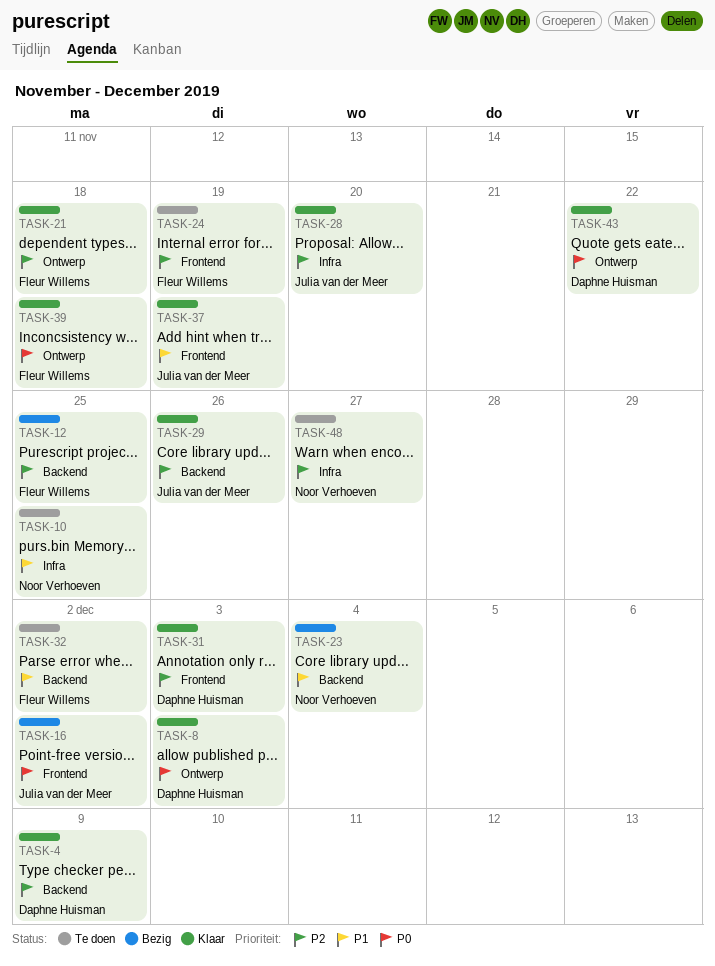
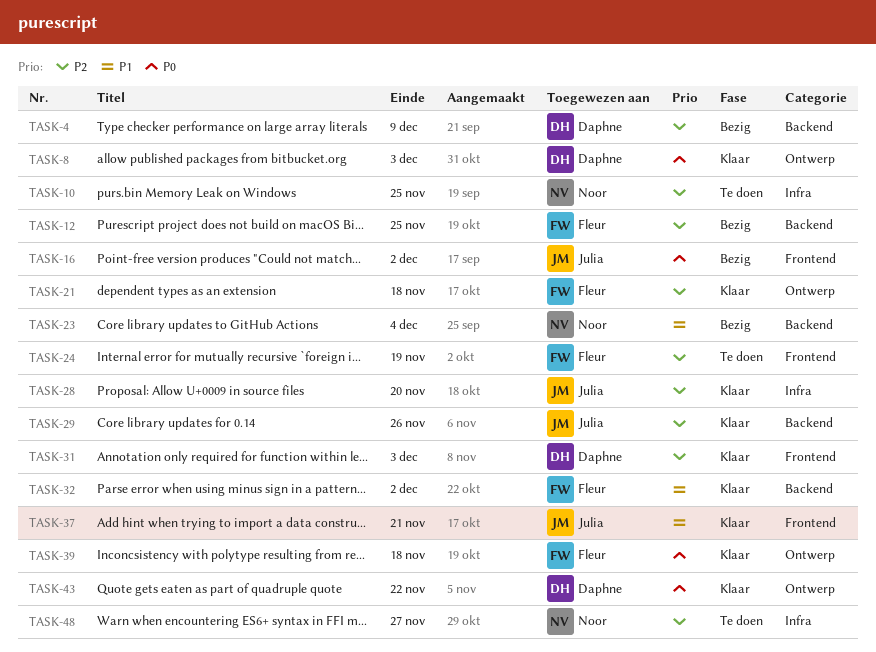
TASK-4, status: Klaar -> Bezig
TASK-10, priority: P1 -> P2
TASK-32, status: Te doen -> Klaar
TASK-37, due: Nov 19 -> Nov 21

